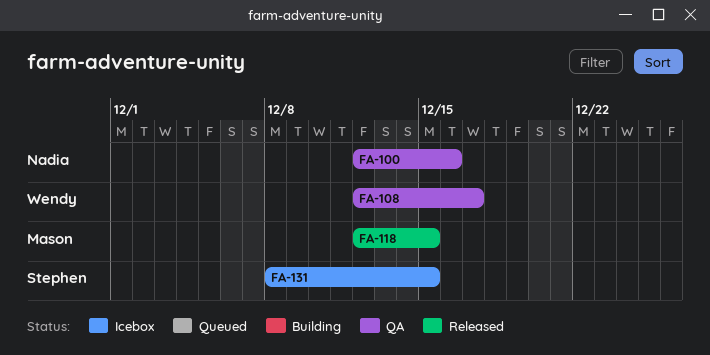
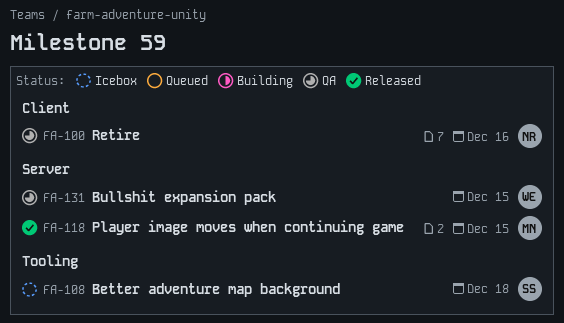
FA-108, status: QA -> Icebox
FA-108, owner: Wendy -> Stephen
FA-108, due: Dec 17 -> Dec 18
FA-131, status: Icebox -> QA
FA-131, owner: Stephen -> Wendy

